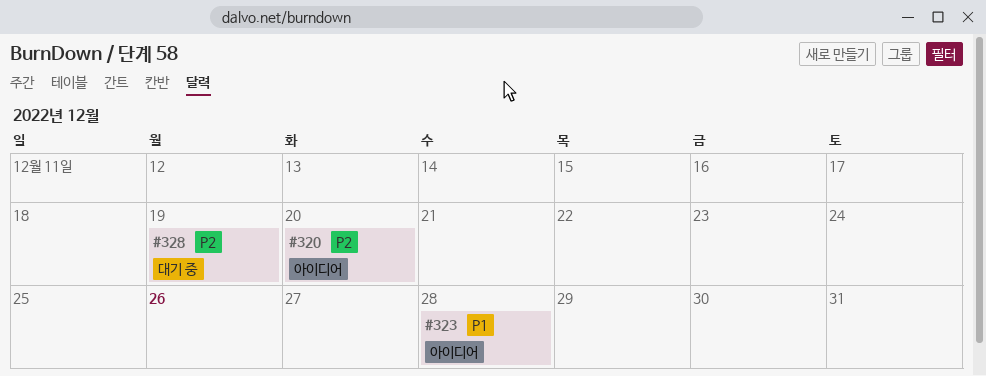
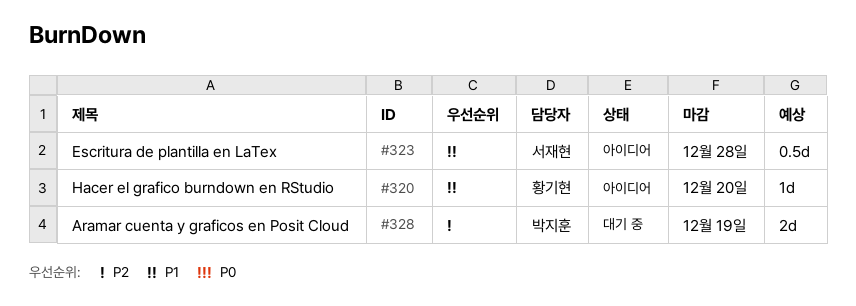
#320, priority: P2 -> P1

